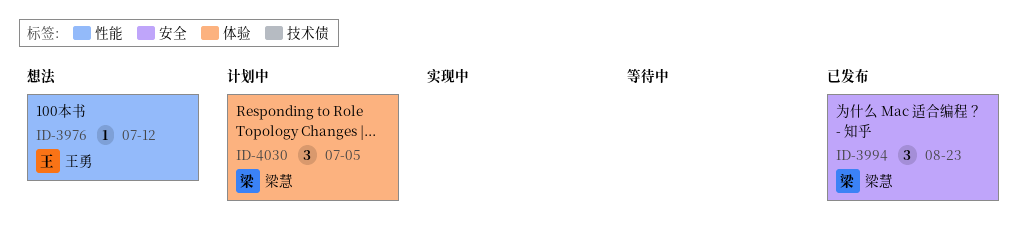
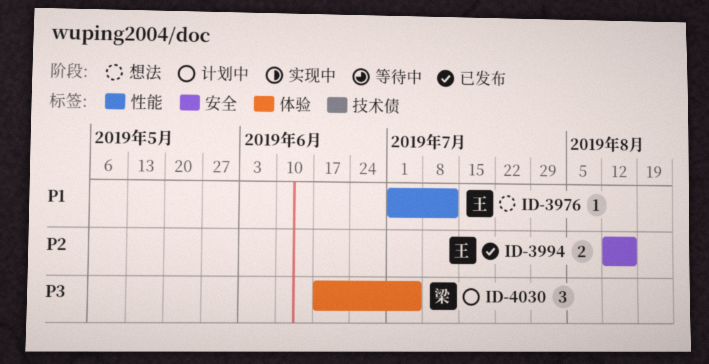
ID-3994, owner: 梁慧 -> 王勇
ID-3994, estimate: 3 -> 2
ID-3994, due: Aug 23 -> Aug 16

